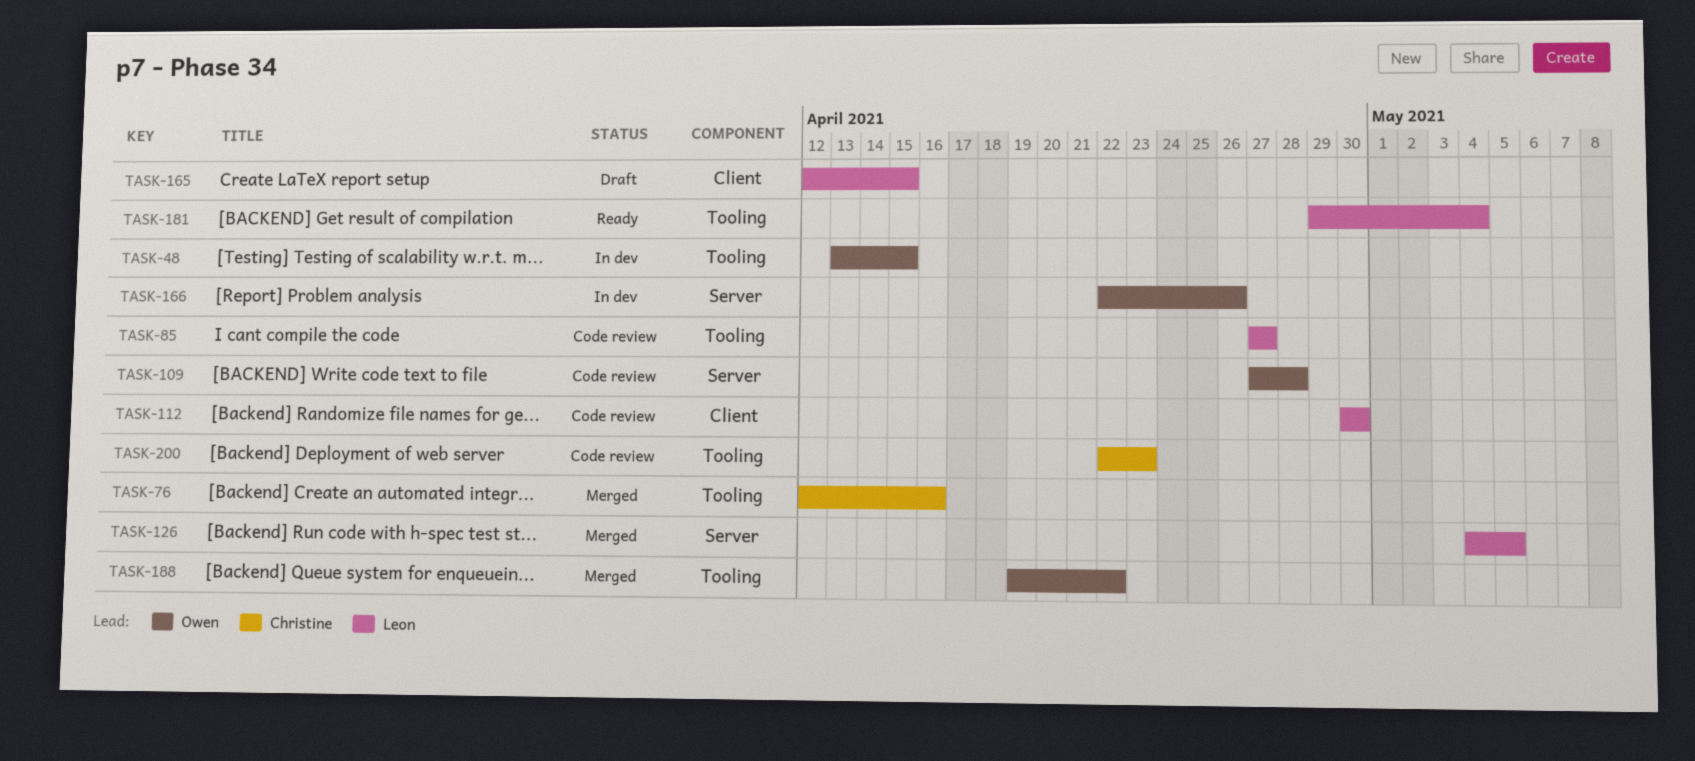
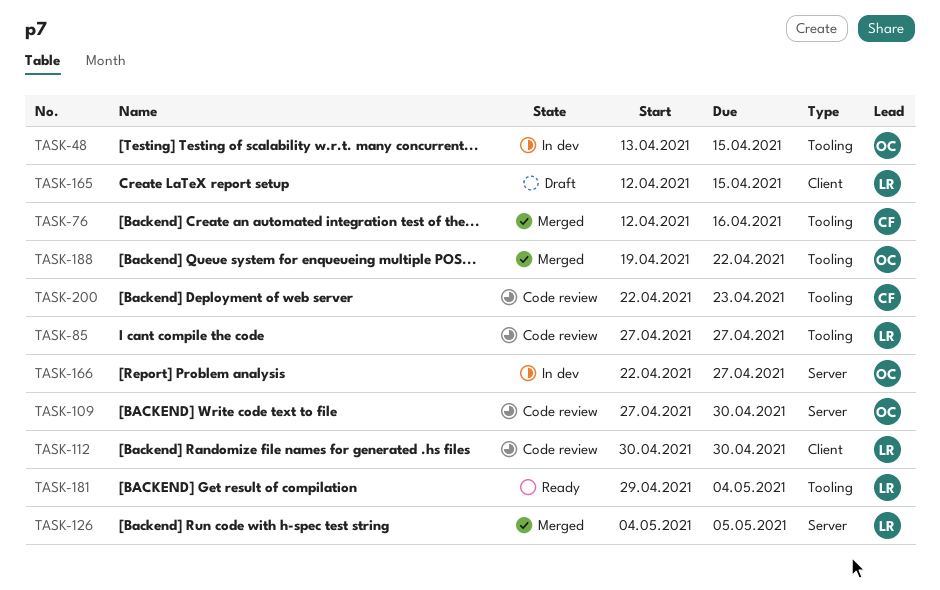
TASK-109, due: Apr 28 -> Apr 30
TASK-166, due: Apr 26 -> Apr 27

